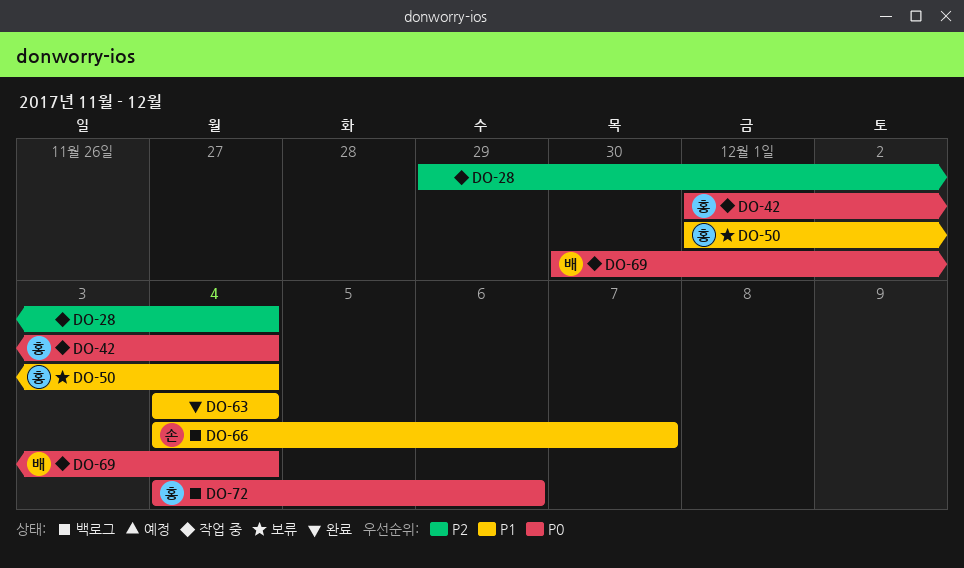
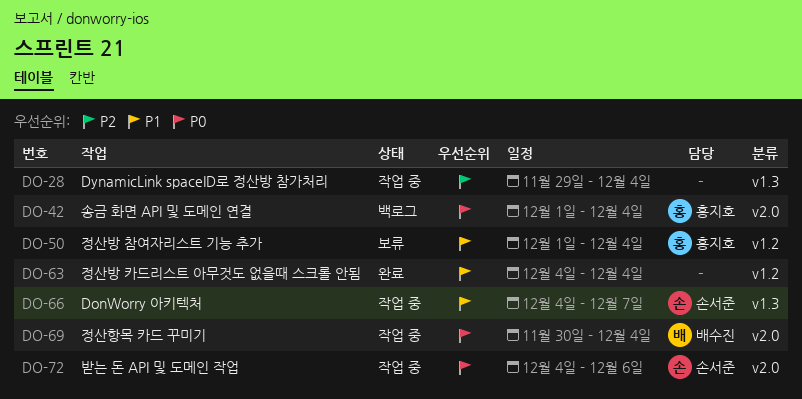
DO-42, status: 작업 중 -> 백로그
DO-66, status: 백로그 -> 작업 중
DO-72, status: 백로그 -> 작업 중
DO-72, owner: 홍지호 -> 손서준

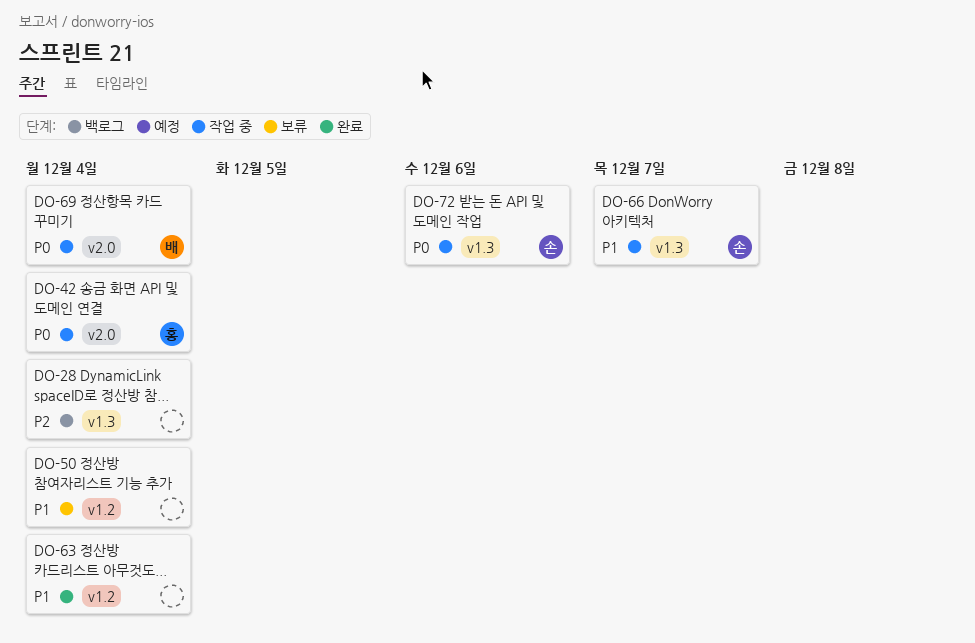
DO-28, status: 작업 중 -> 백로그
DO-42, status: 백로그 -> 작업 중
DO-50, owner: 홍지호 -> none
DO-72, label: v2.0 -> v1.3

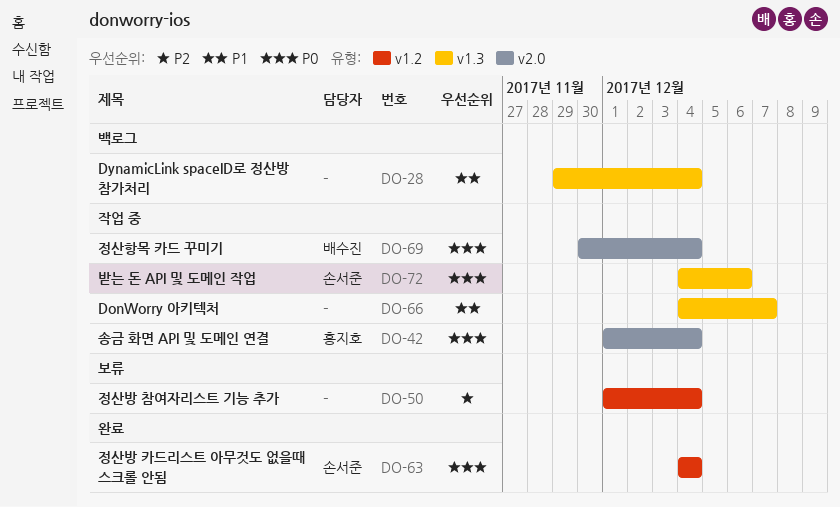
DO-28, priority: P2 -> P1
DO-50, priority: P1 -> P2
DO-63, owner: none -> 손서준
DO-63, priority: P1 -> P0
DO-66, owner: 손서준 -> none

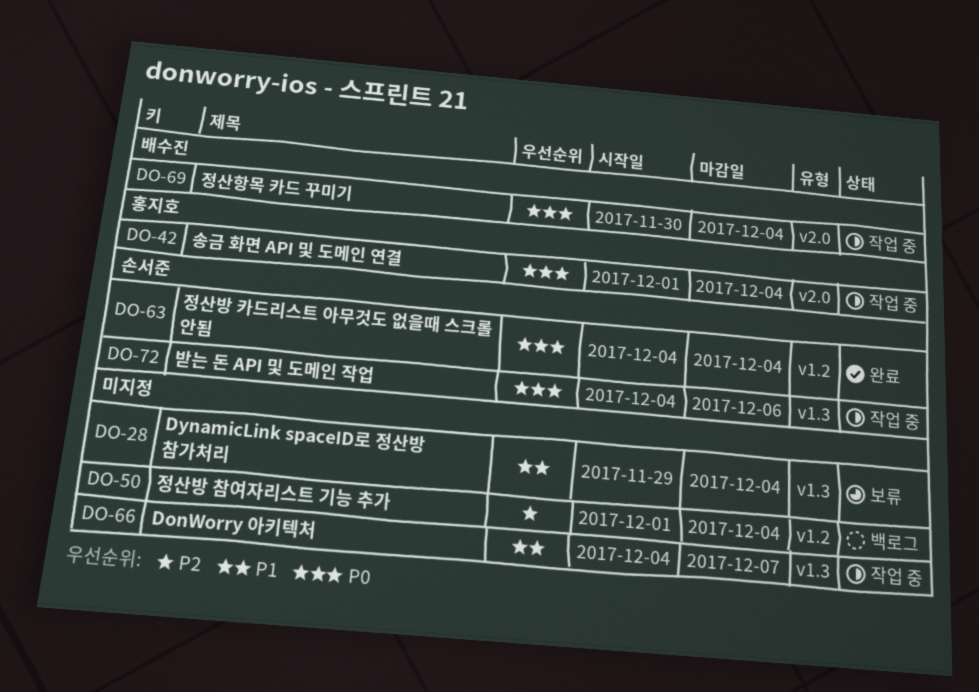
DO-28, status: 백로그 -> 보류
DO-50, status: 보류 -> 백로그

